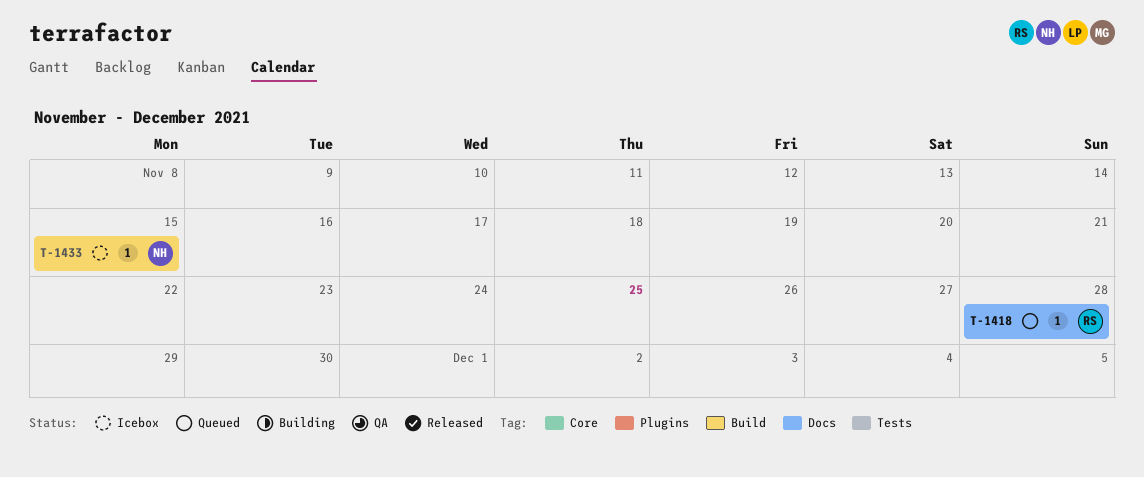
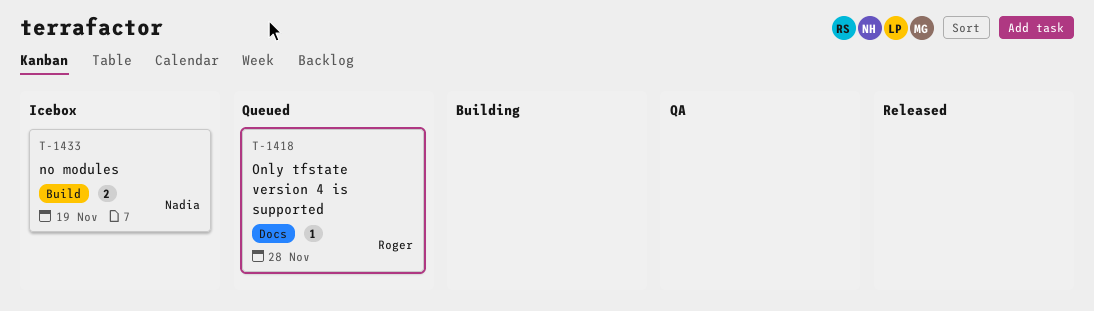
T-1433, estimate: 1 -> 2
T-1433, due: Nov 15 -> Nov 19

